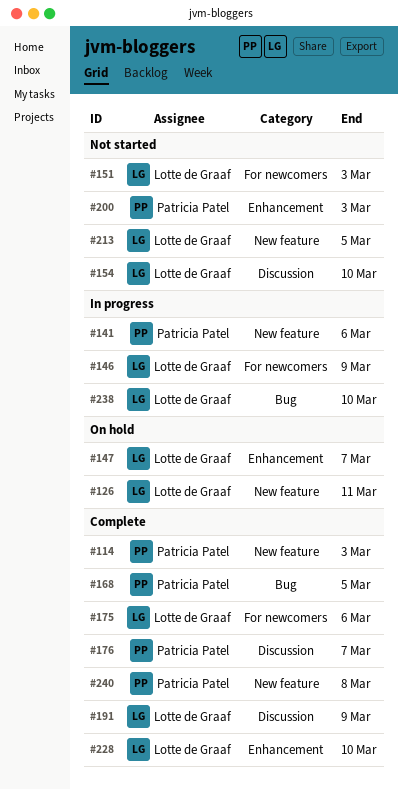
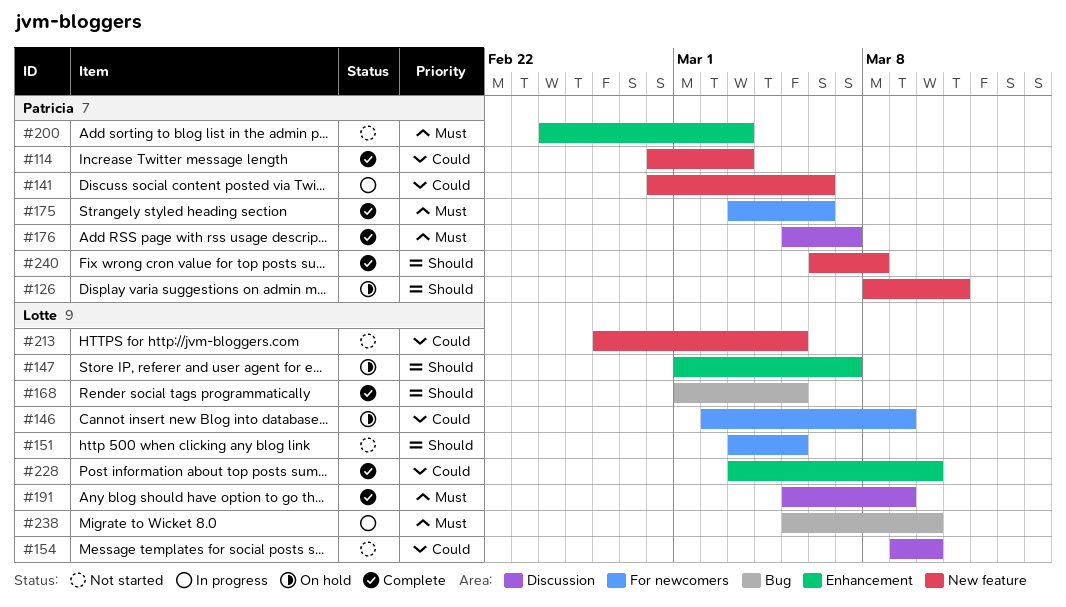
#126, owner: Lotte de Graaf -> Patricia Patel
#146, status: In progress -> On hold
#151, due: Mar 3 -> Mar 5
#168, owner: Patricia Patel -> Lotte de Graaf
#175, owner: Lotte de Graaf -> Patricia Patel

